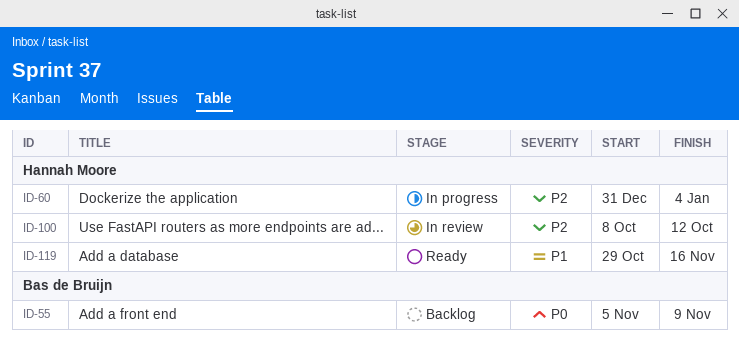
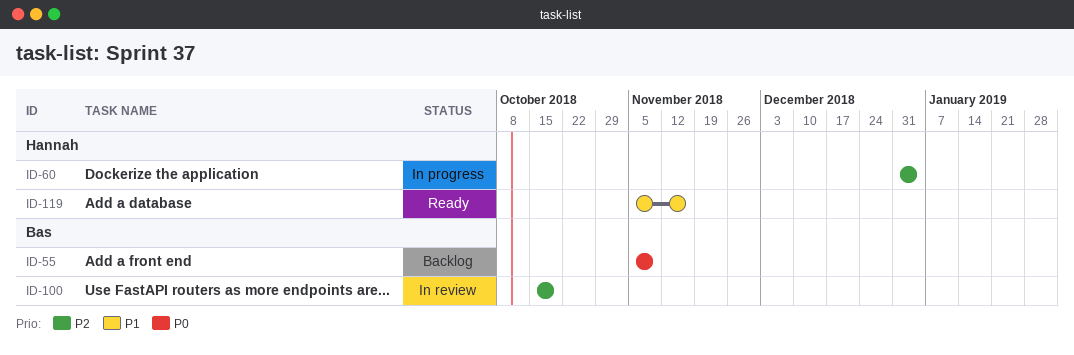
ID-100, owner: Hannah Moore -> Bas de Bruijn
ID-100, start: Oct 8 -> Oct 15
ID-100, due: Oct 12 -> Oct 19
ID-119, start: Oct 29 -> Nov 5

